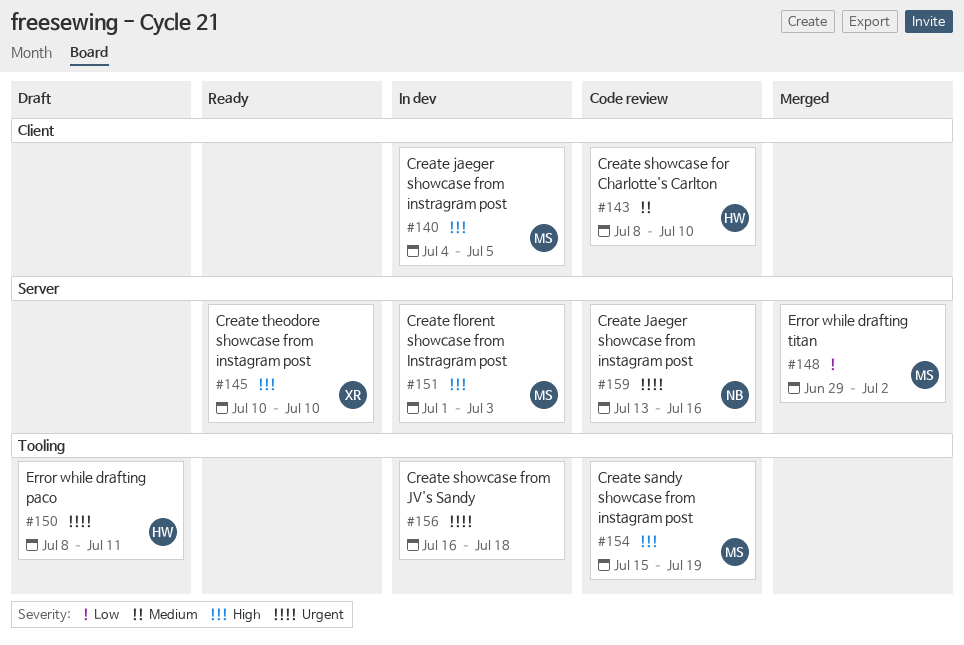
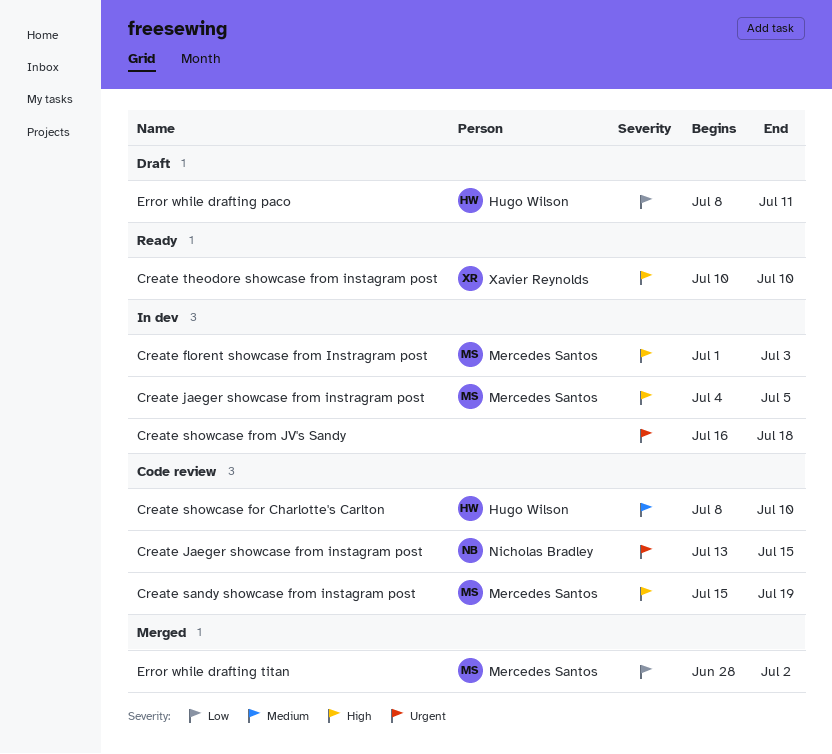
Create Jaeger showcase from instagram post, due: Jul 16 -> Jul 15
Error while drafting paco, priority: Urgent -> Low
Error while drafting titan, start: Jun 29 -> Jun 28

